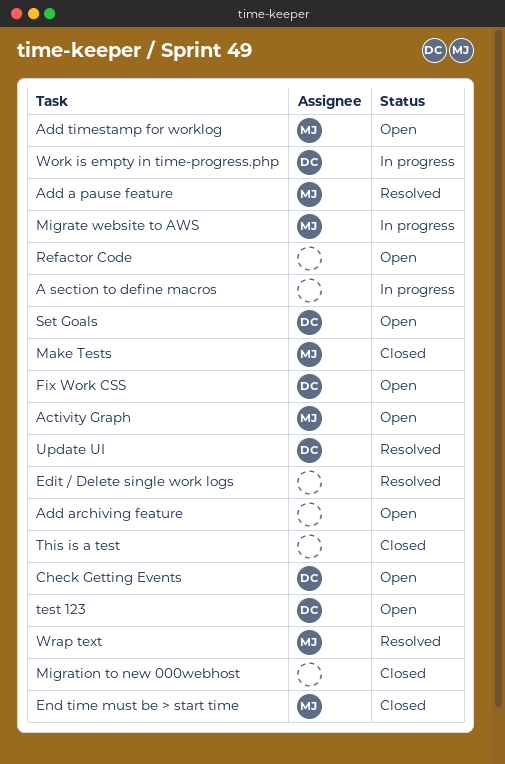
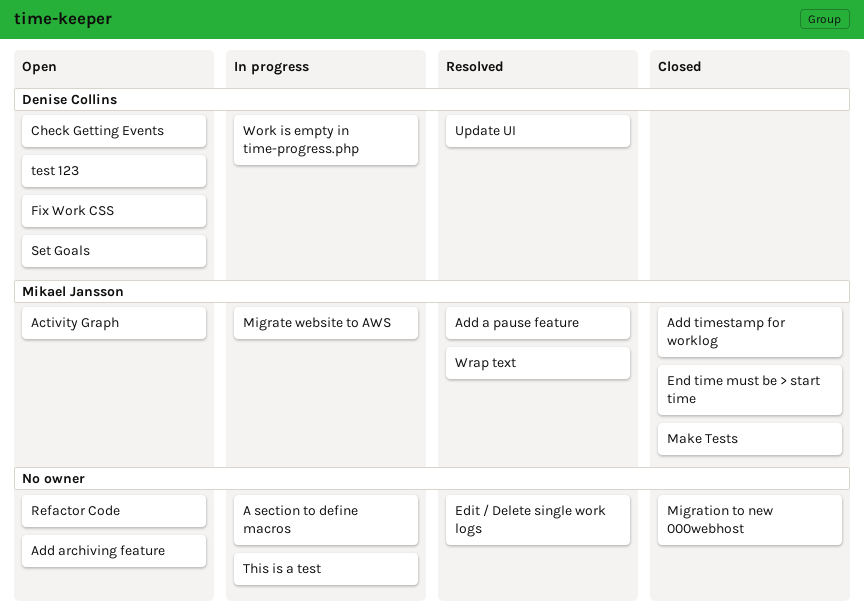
Add timestamp for worklog, status: Open -> Closed
This is a test, status: Closed -> In progress

